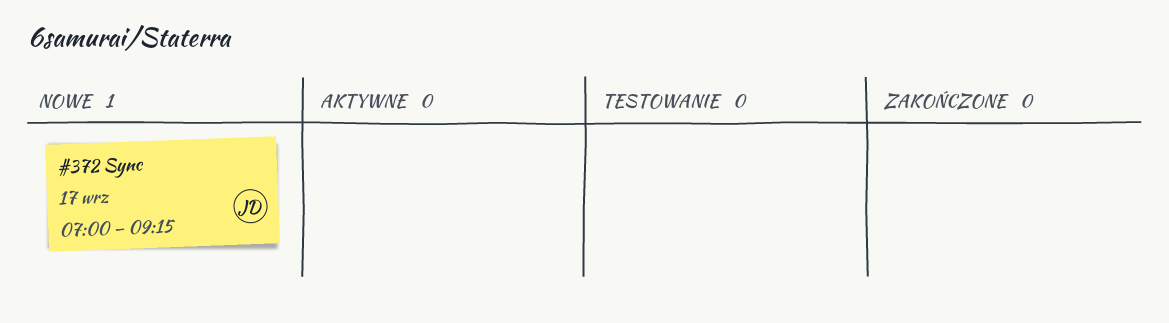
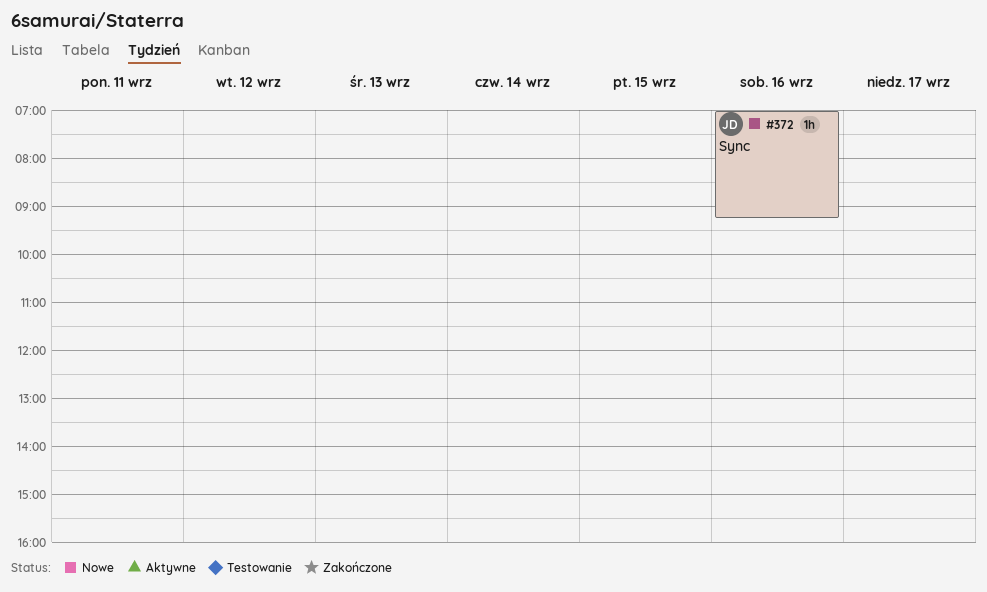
#372, day: Sep 17 -> Sep 16

